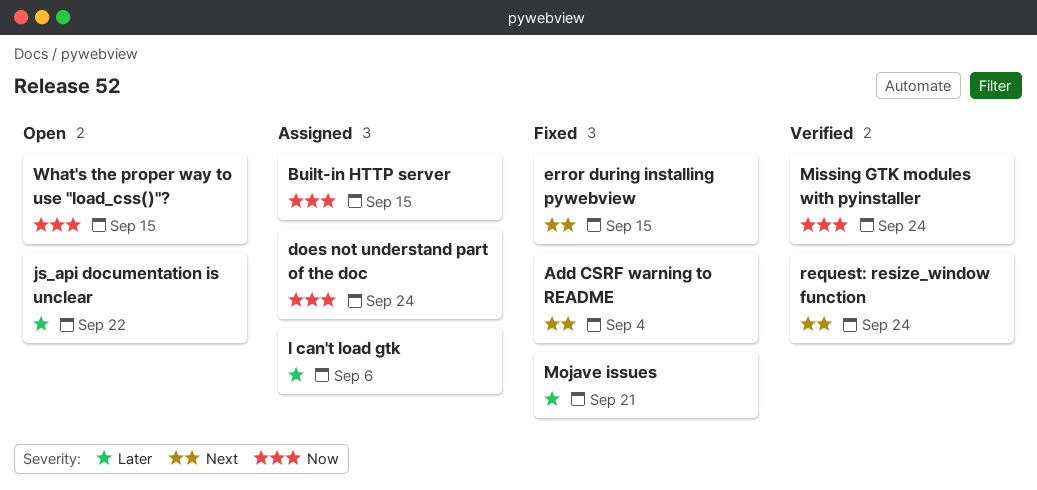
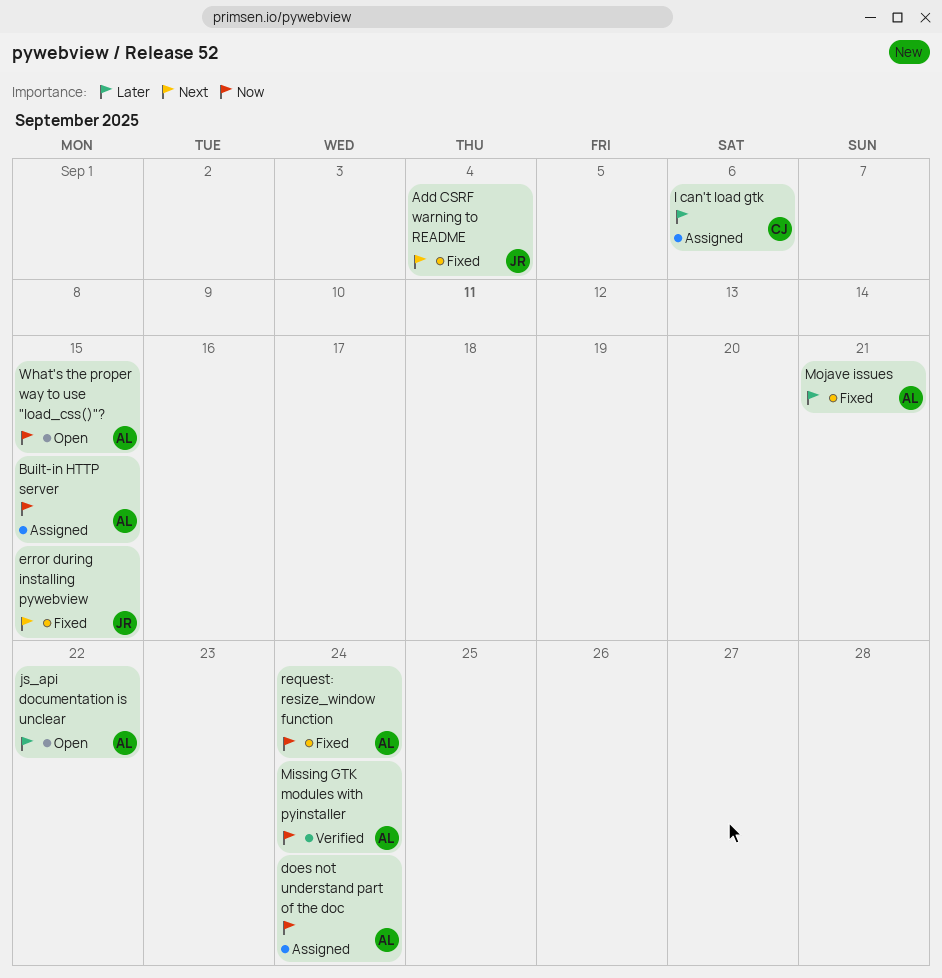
request: resize_window function, status: Verified -> Fixed
request: resize_window function, priority: Next -> Now

